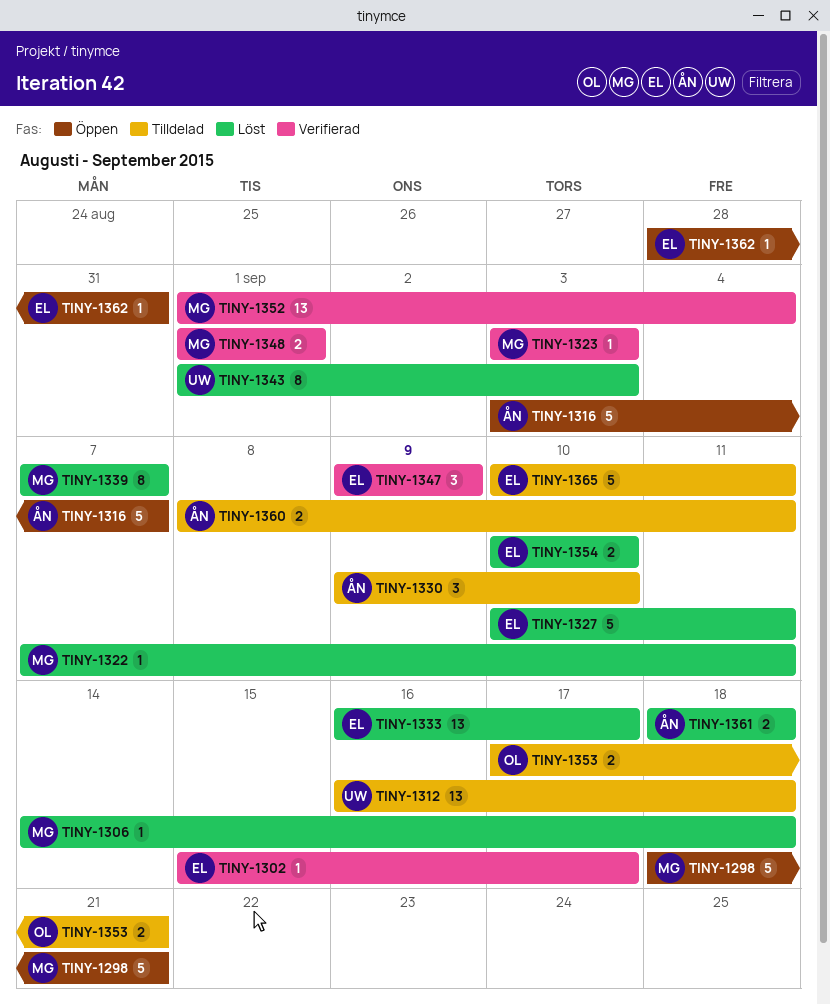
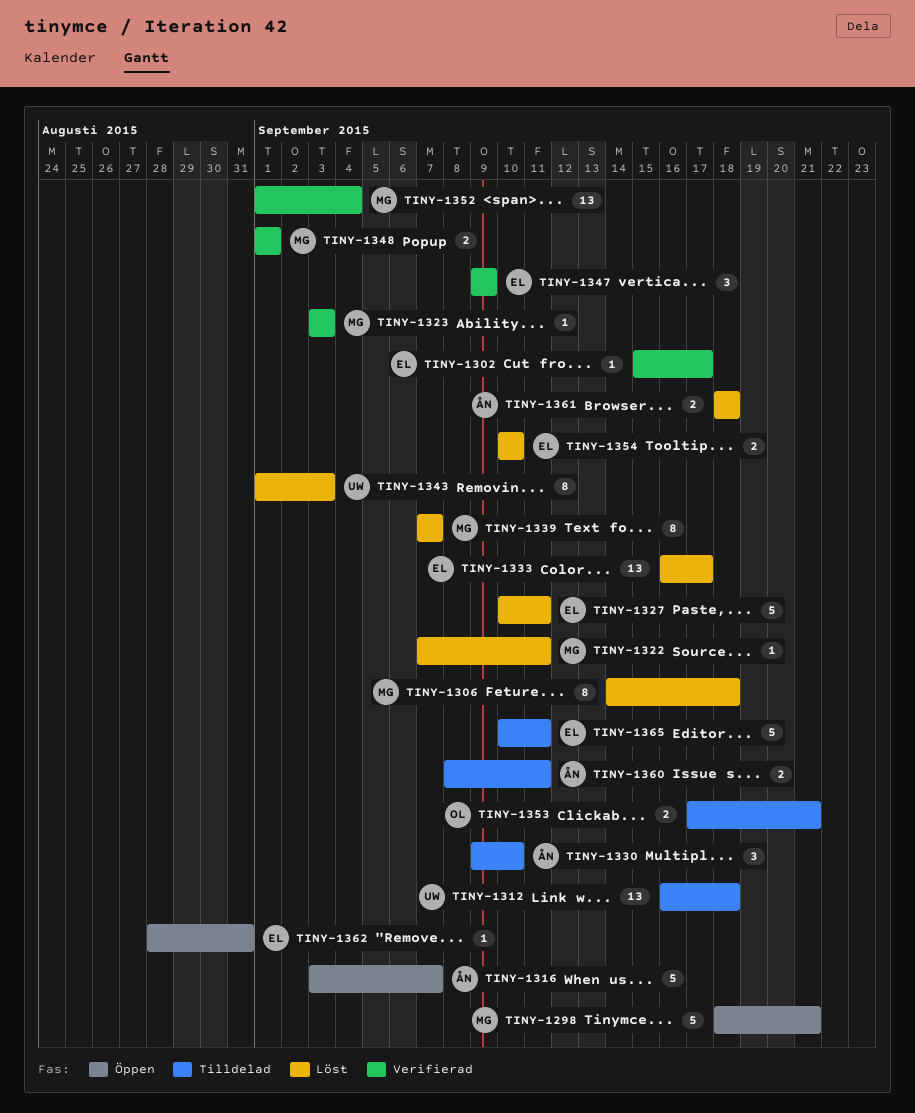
TINY-1306, estimate: 1 -> 8

